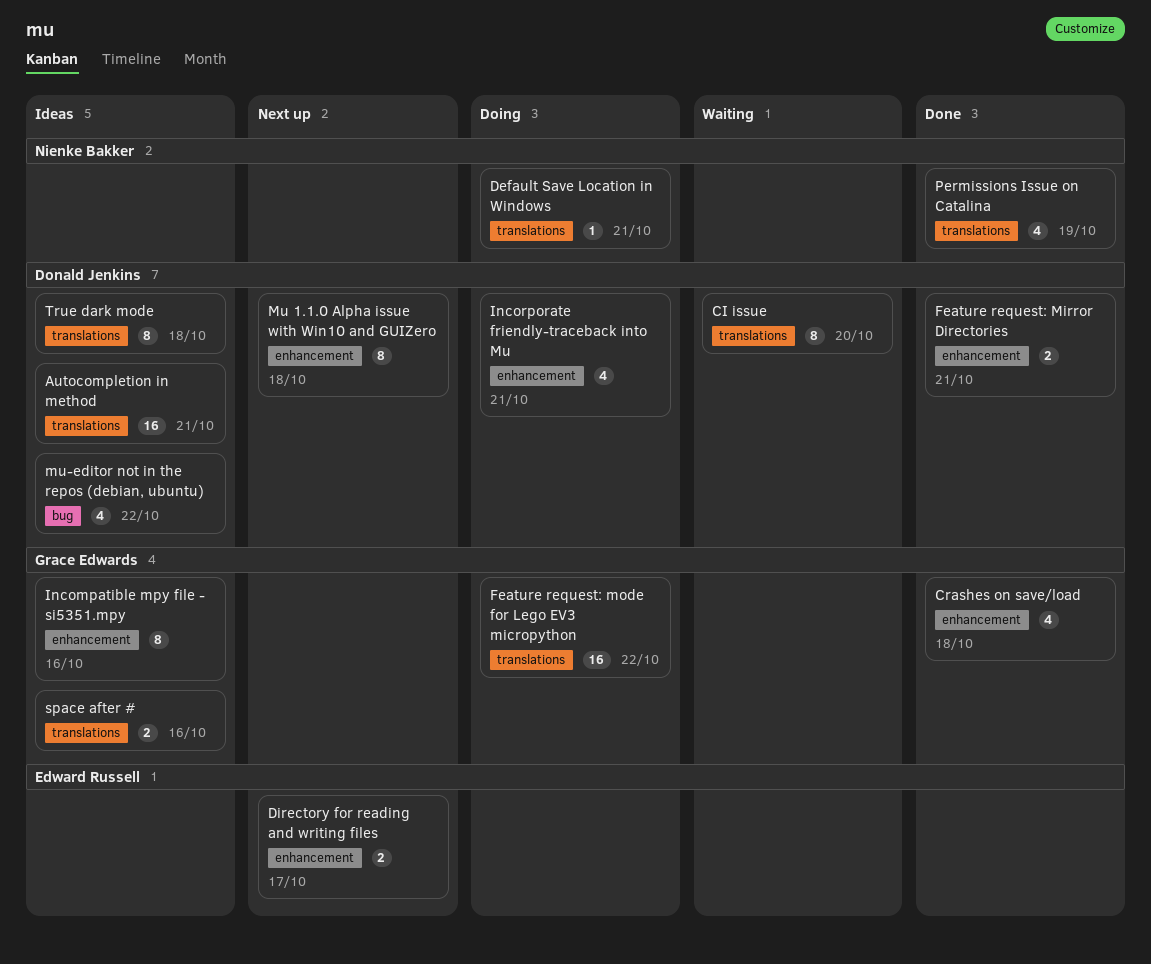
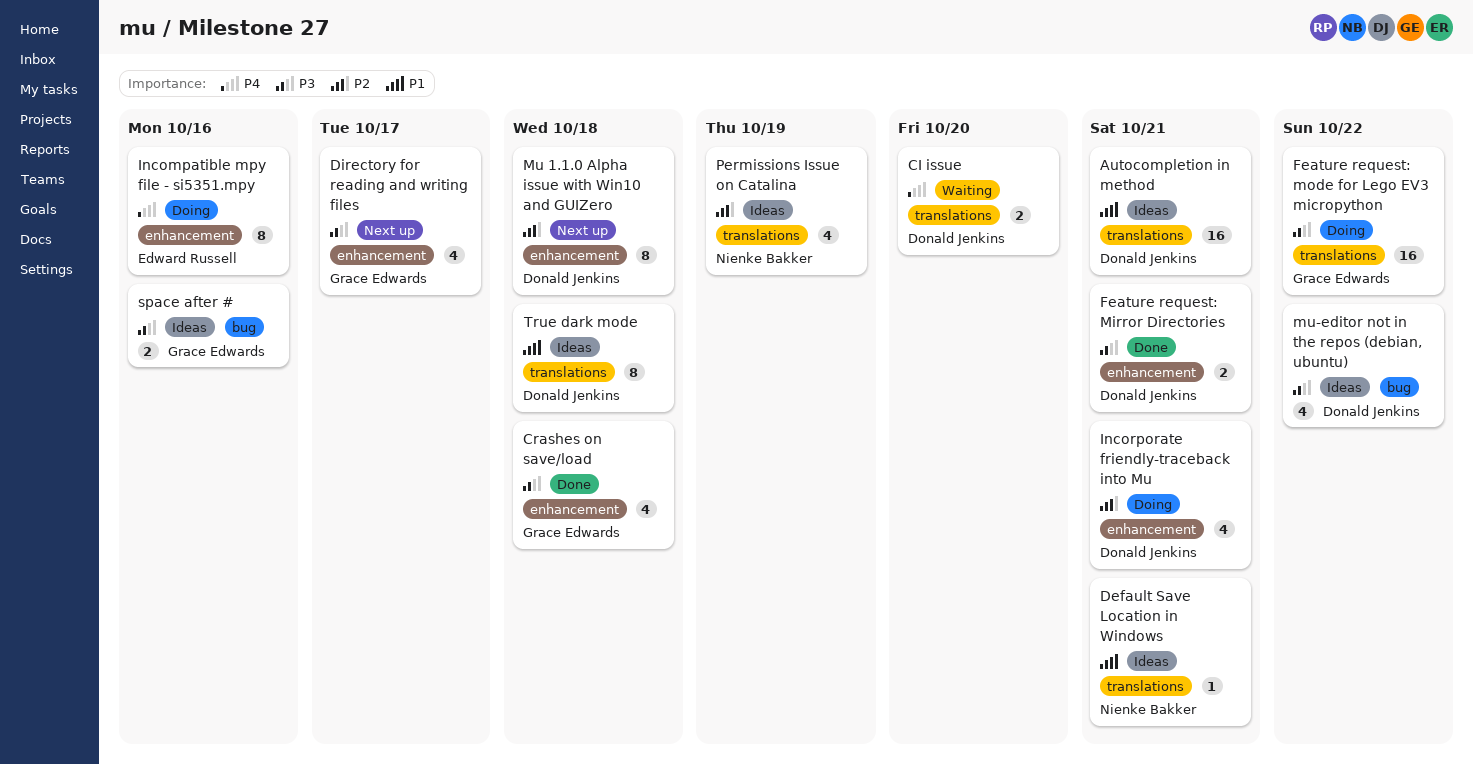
CI issue, estimate: 8 -> 2
Default Save Location in Windows, status: Doing -> Ideas
Directory for reading and writing files, owner: Edward Russell -> Grace Edwards
Directory for reading and writing files, estimate: 2 -> 4
Incompatible mpy file - si5351.mpy, status: Ideas -> Doing
Incompatible mpy file - si5351.mpy, owner: Grace Edwards -> Edward Russell
Permissions Issue on Catalina, status: Done -> Ideas
space after #, label: translations -> bug

